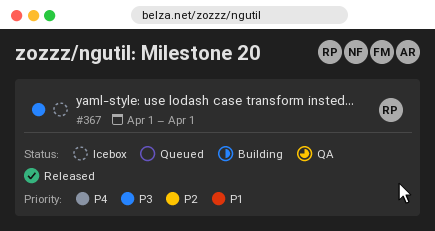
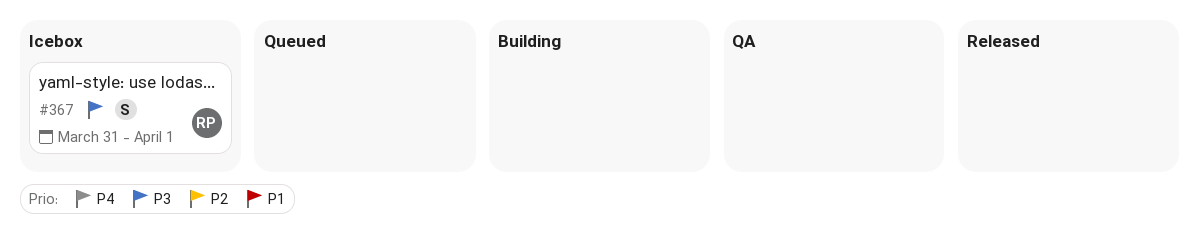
#367, start: Apr 1 -> Mar 31

